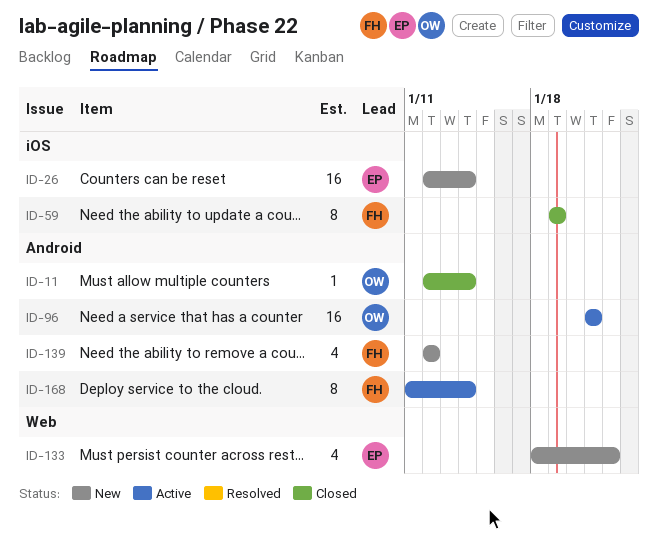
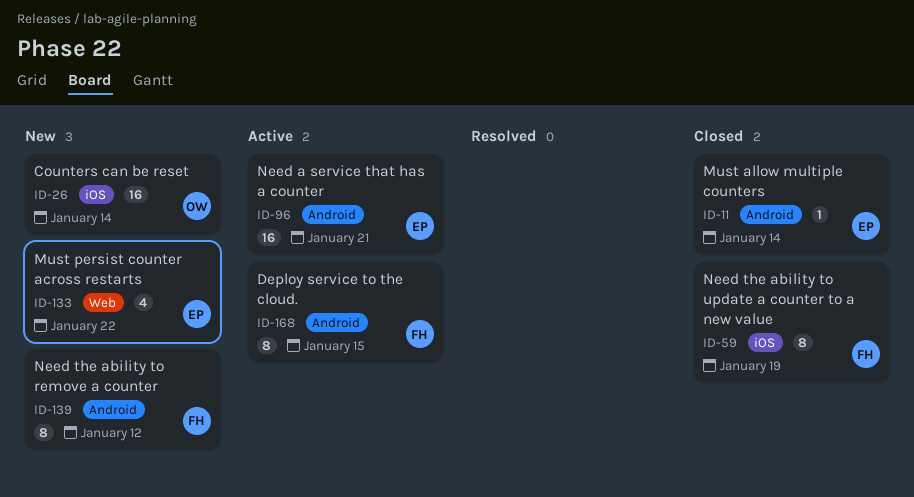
ID-11, owner: OW -> EP
ID-26, owner: EP -> OW
ID-96, owner: OW -> EP
ID-139, estimate: 4 -> 8
ID-168, due: Jan 14 -> Jan 15

